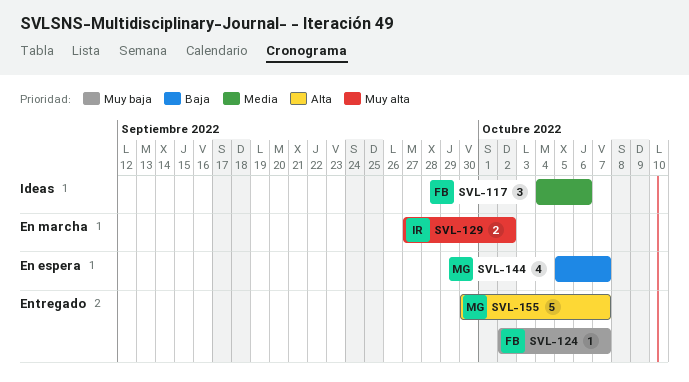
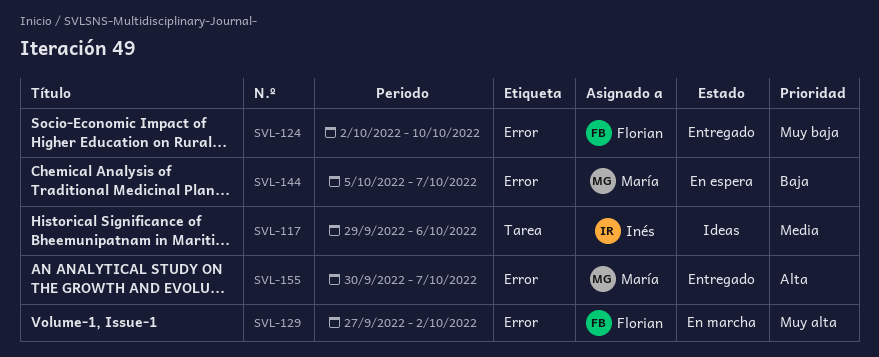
SVL-117, owner: Florian -> Inés
SVL-117, start: Oct 4 -> Sep 29
SVL-124, due: Oct 7 -> Oct 10
SVL-129, owner: Inés -> Florian

